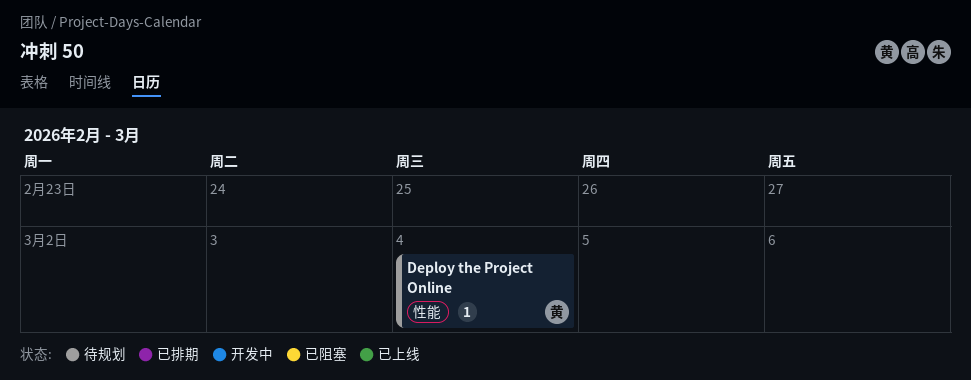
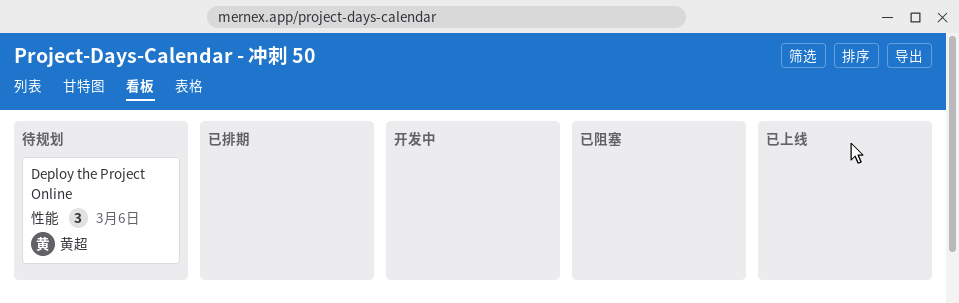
Deploy the Project Online, estimate: 1 -> 3
Deploy the Project Online, due: Mar 4 -> Mar 6

